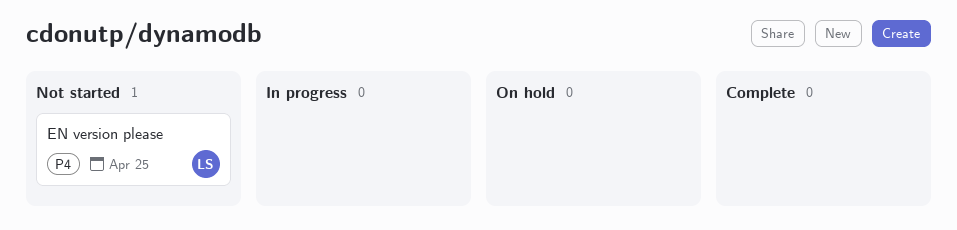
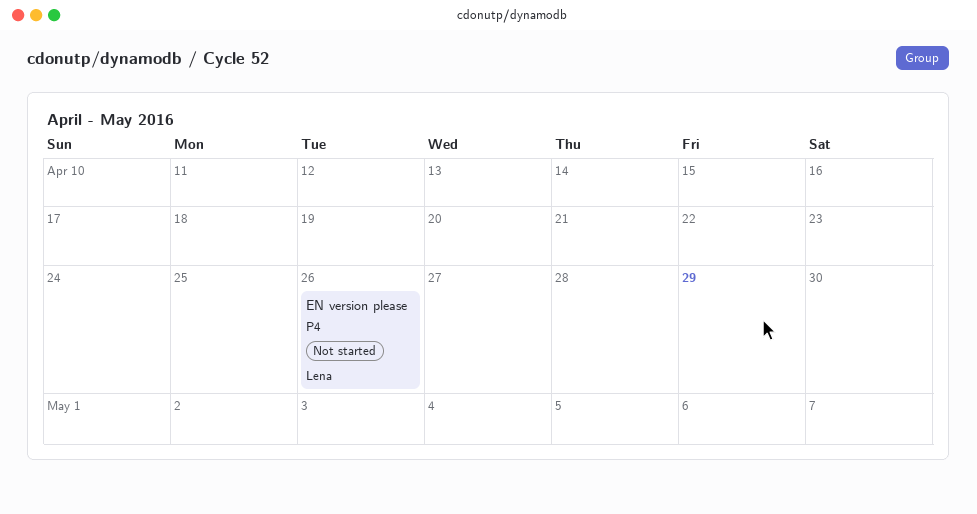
EN version please, due: Apr 25 -> Apr 26

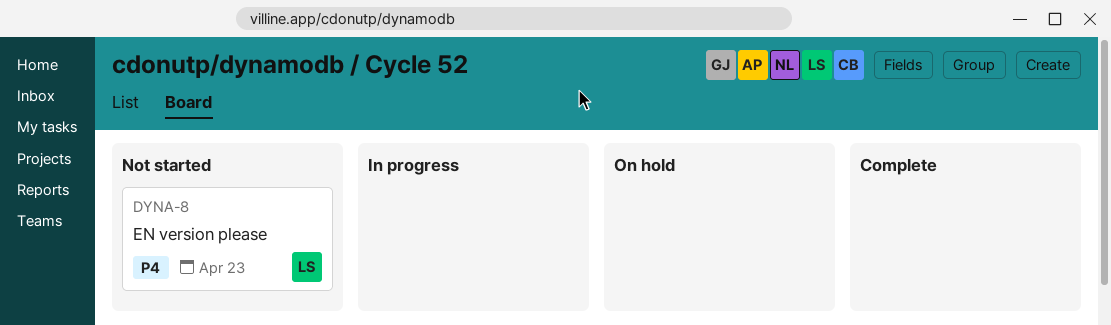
EN version please, due: Apr 26 -> Apr 23

